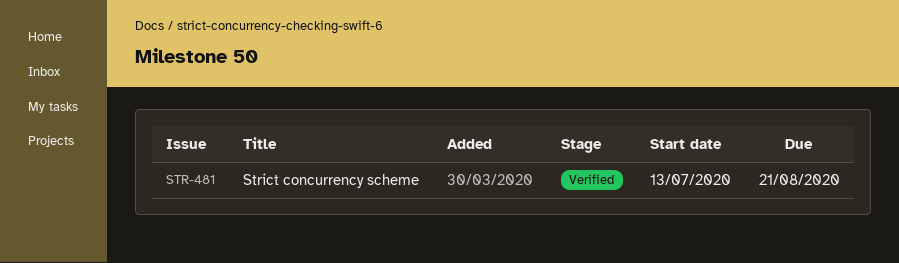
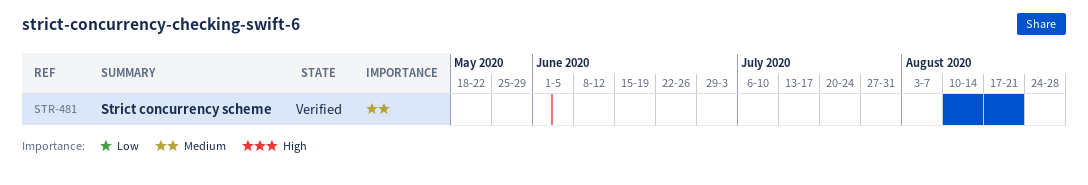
STR-481, start: Jul 13 -> Aug 10

